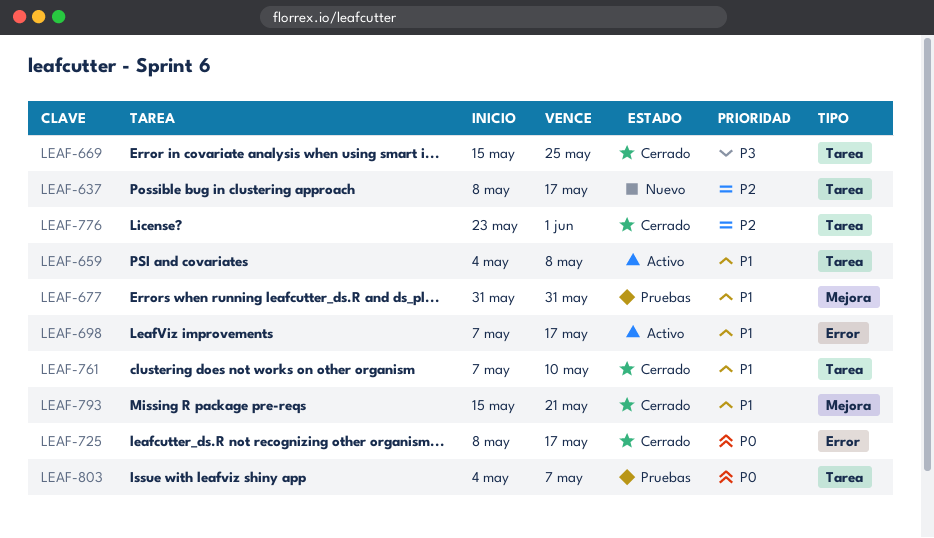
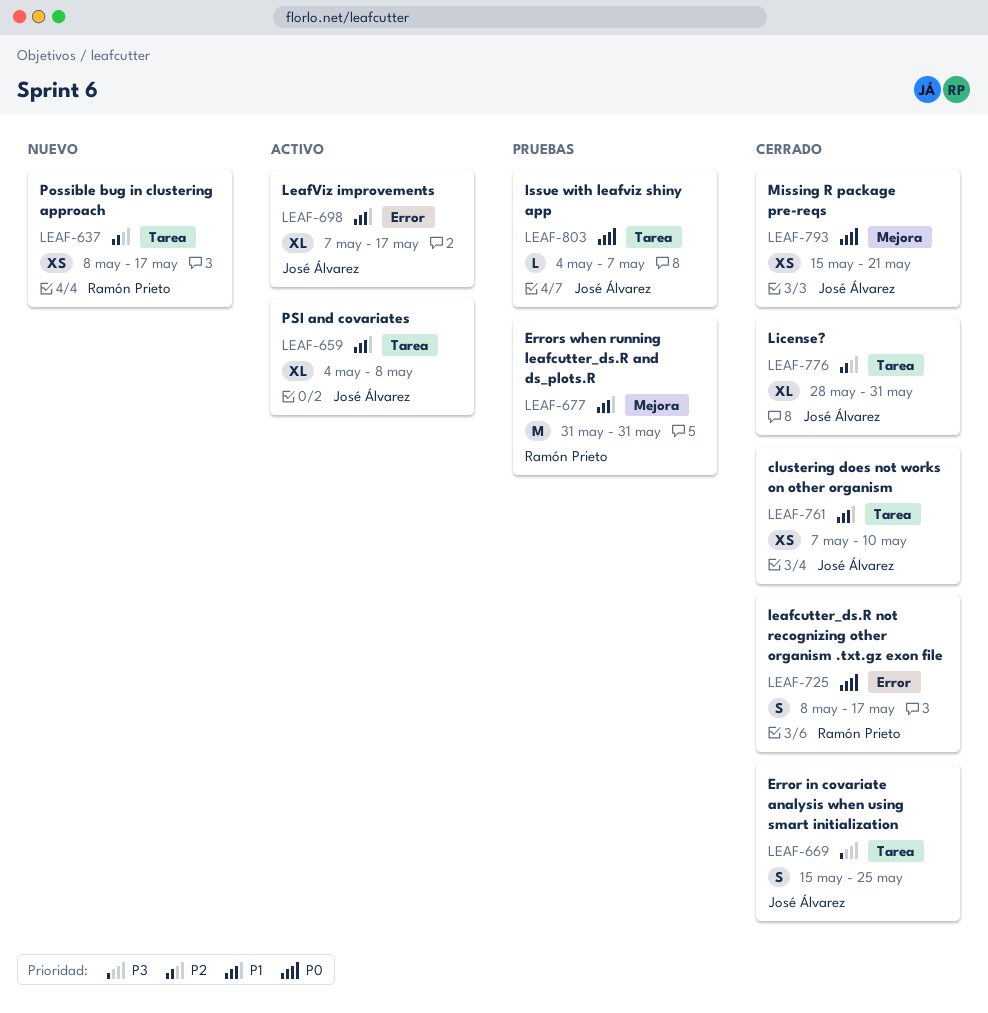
LEAF-776, start: May 23 -> May 28
LEAF-776, due: Jun 1 -> May 31
LEAF-793, priority: P1 -> P0

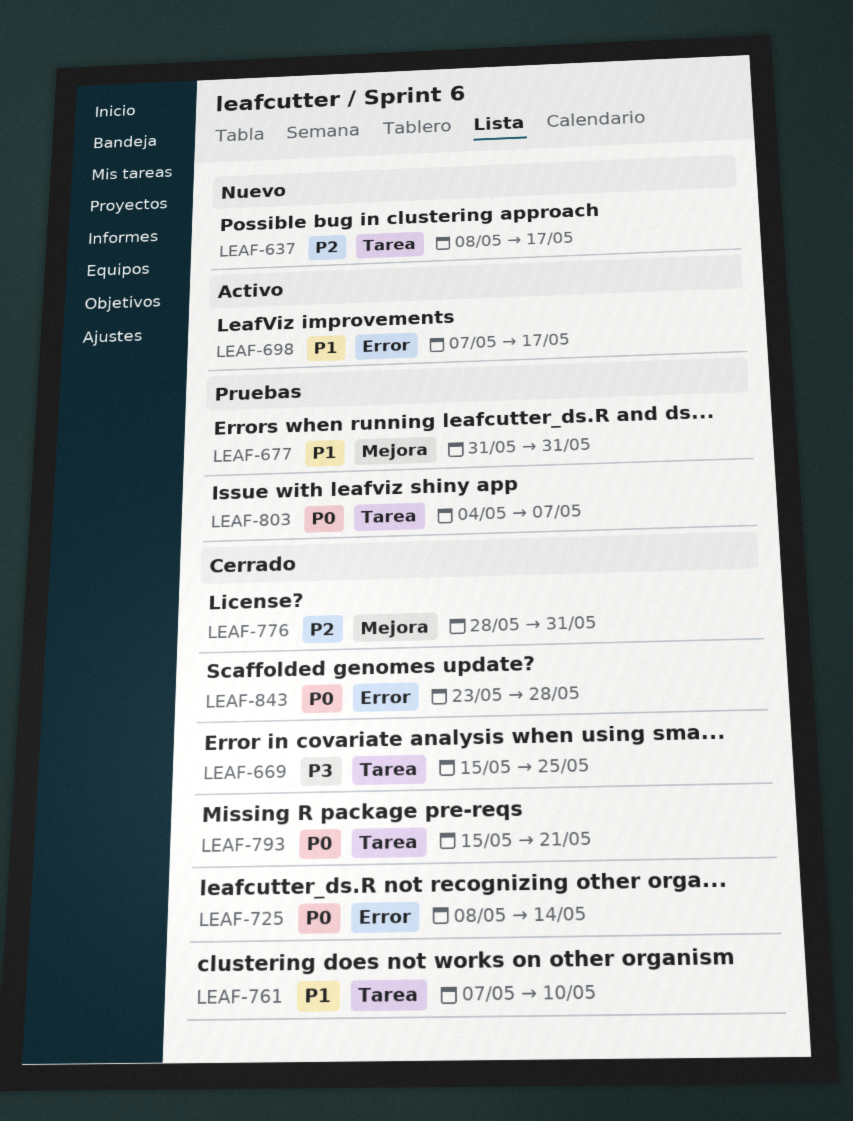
LEAF-659: present -> none
LEAF-725, due: May 17 -> May 14
LEAF-776, label: Tarea -> Mejora
LEAF-793, label: Mejora -> Tarea
LEAF-843: none -> present

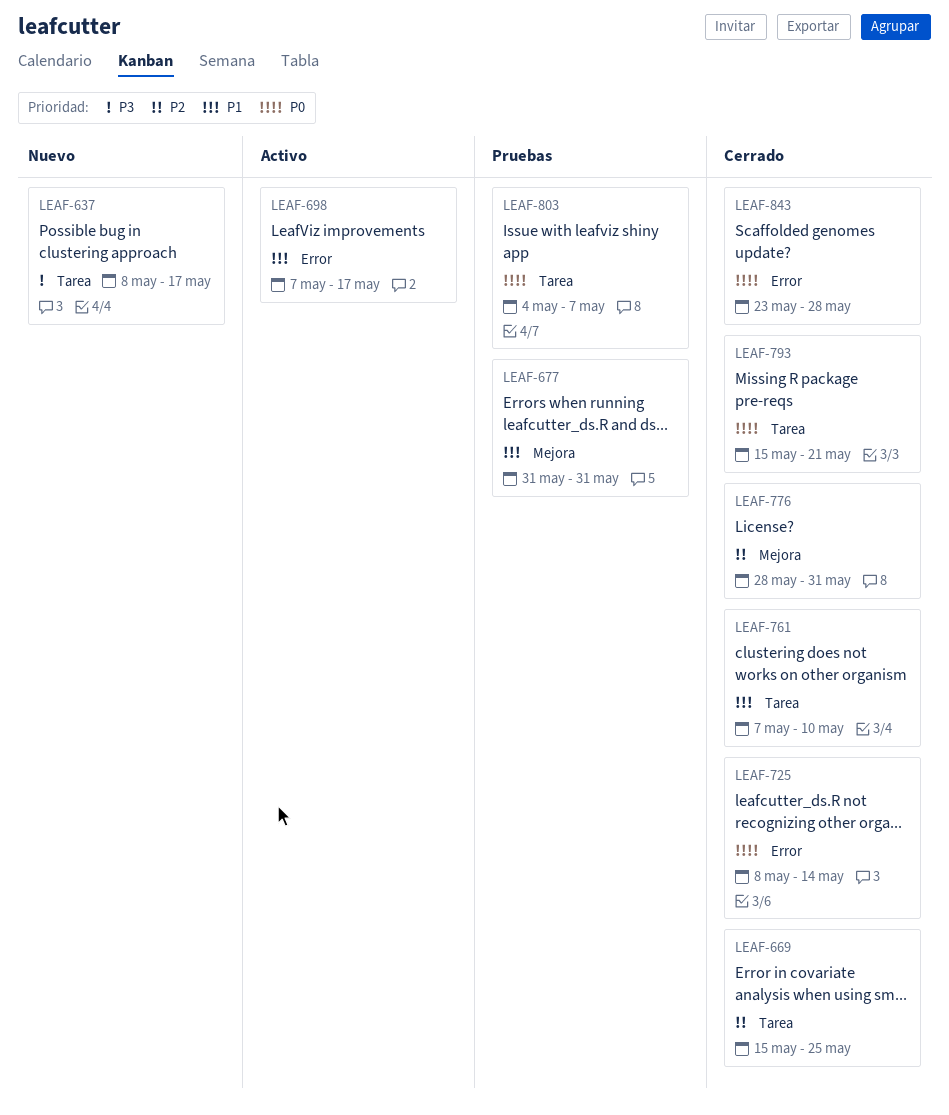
LEAF-637, priority: P2 -> P3
LEAF-669, priority: P3 -> P2

